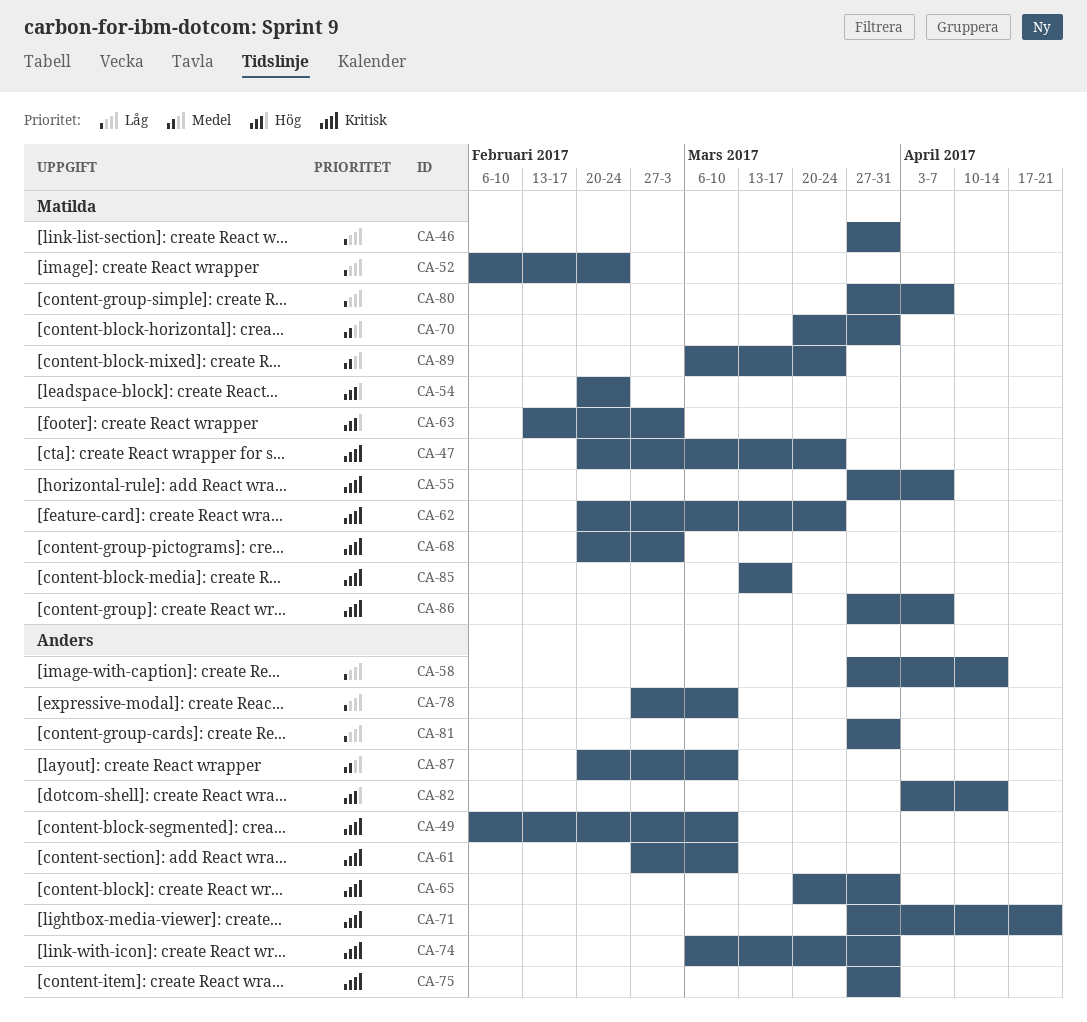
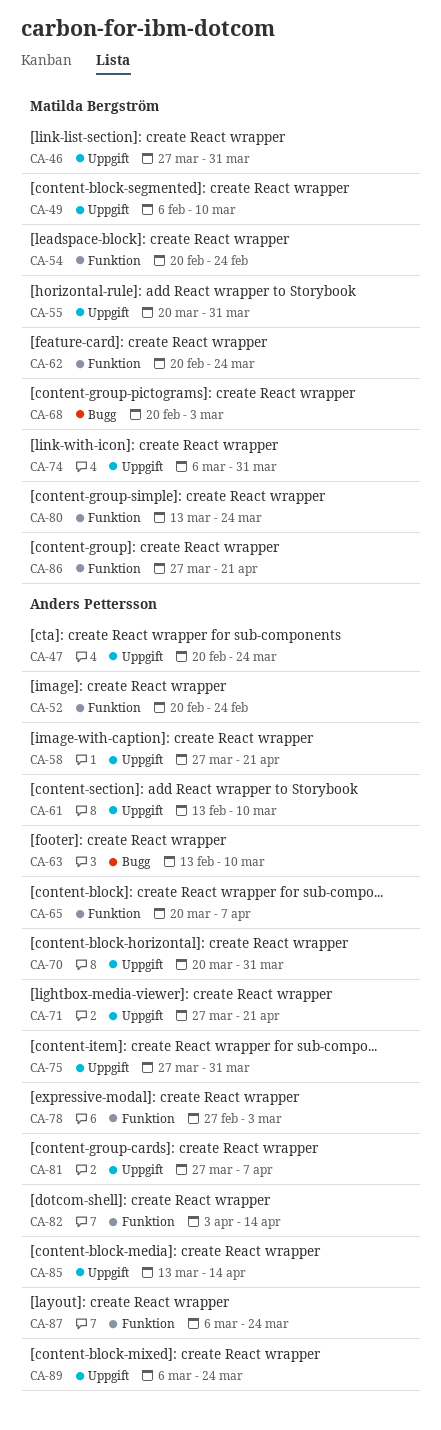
CA-47, owner: Matilda Bergström -> Anders Pettersson
CA-49, owner: Anders Pettersson -> Matilda Bergström
CA-52, owner: Matilda Bergström -> Anders Pettersson
CA-52, start: Feb 6 -> Feb 20
CA-55, start: Mar 27 -> Mar 20
CA-55, due: Apr 7 -> Mar 31
CA-58, due: Apr 14 -> Apr 21
CA-61, start: Feb 27 -> Feb 13
CA-63, owner: Matilda Bergström -> Anders Pettersson
CA-63, due: Mar 3 -> Mar 10
CA-65, due: Mar 31 -> Apr 7
CA-70, owner: Matilda Bergström -> Anders Pettersson
CA-74, owner: Anders Pettersson -> Matilda Bergström
CA-78, due: Mar 10 -> Mar 3
CA-80, start: Mar 27 -> Mar 13
CA-80, due: Apr 7 -> Mar 24
CA-81, due: Mar 31 -> Apr 7
CA-85, owner: Matilda Bergström -> Anders Pettersson
CA-85, due: Mar 17 -> Apr 14
CA-86, due: Apr 7 -> Apr 21
CA-87, start: Feb 20 -> Mar 6
CA-87, due: Mar 10 -> Mar 24
CA-89, owner: Matilda Bergström -> Anders Pettersson

